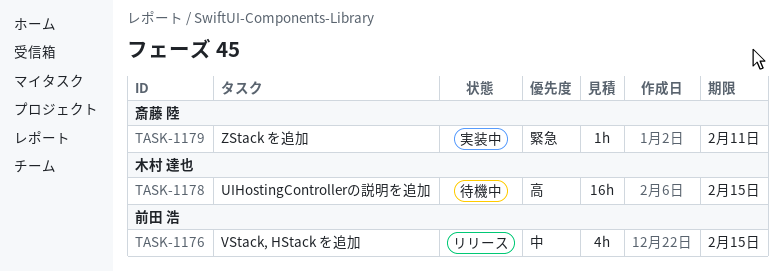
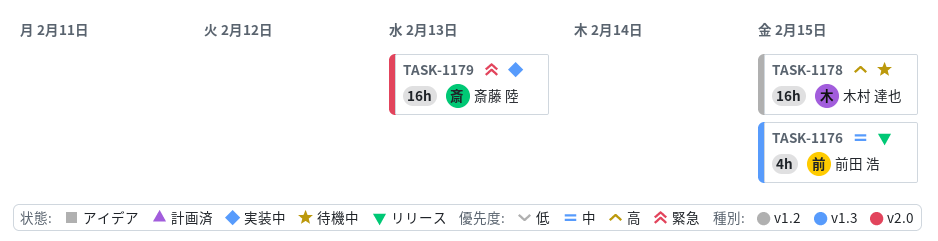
TASK-1179, estimate: 1h -> 16h
TASK-1179, due: Feb 11 -> Feb 13

